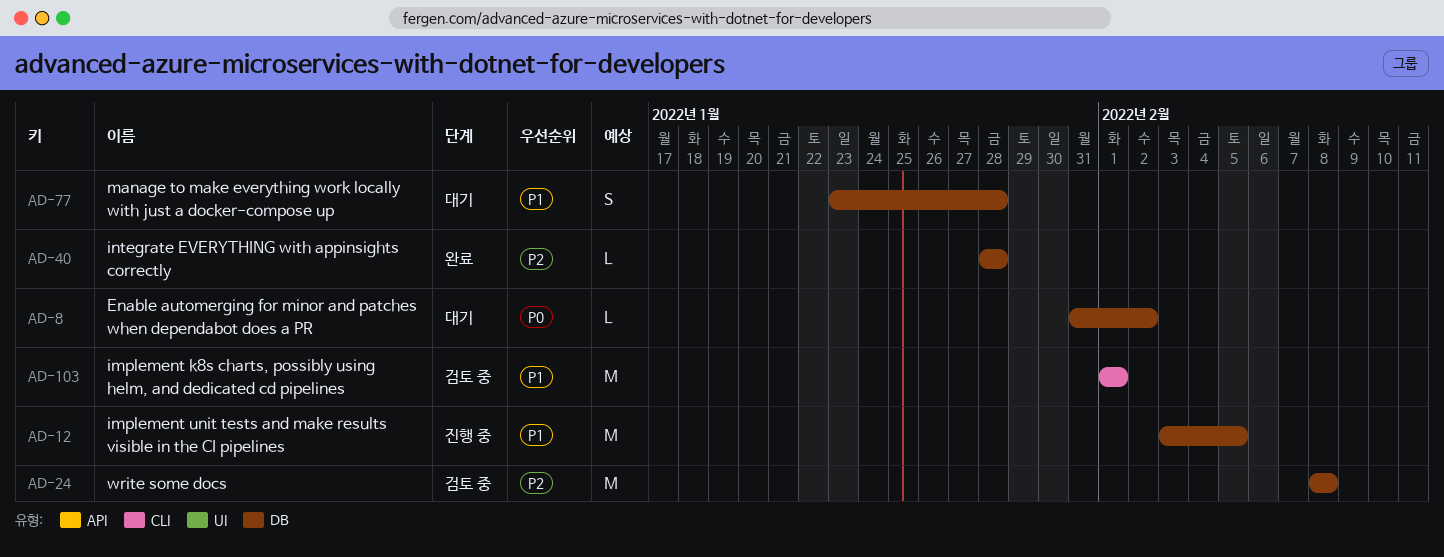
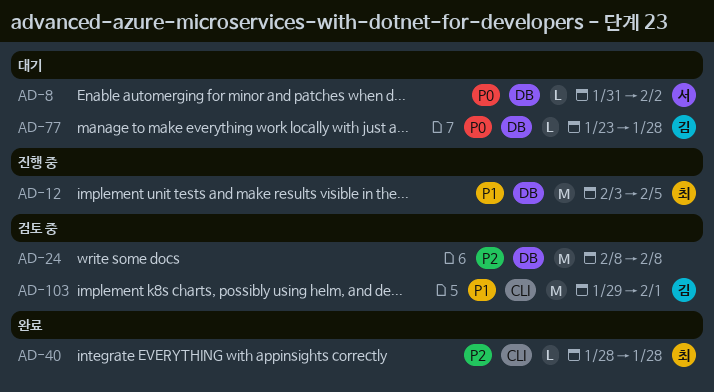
AD-40, label: DB -> CLI
AD-77, priority: P1 -> P0
AD-77, estimate: S -> L
AD-103, start: Feb 1 -> Jan 29

